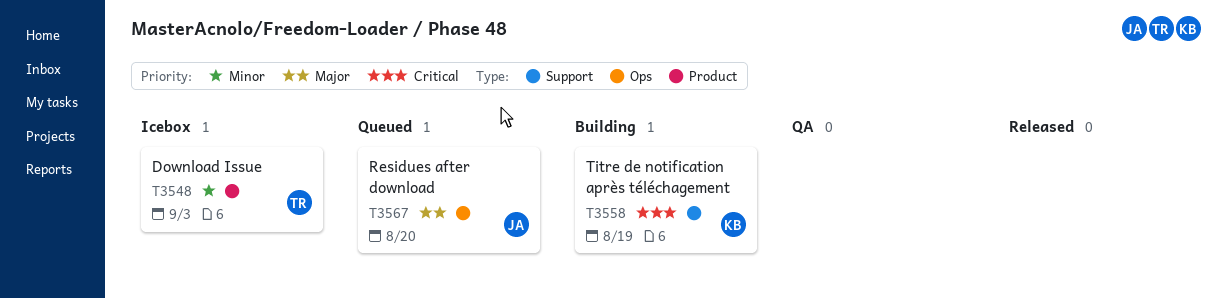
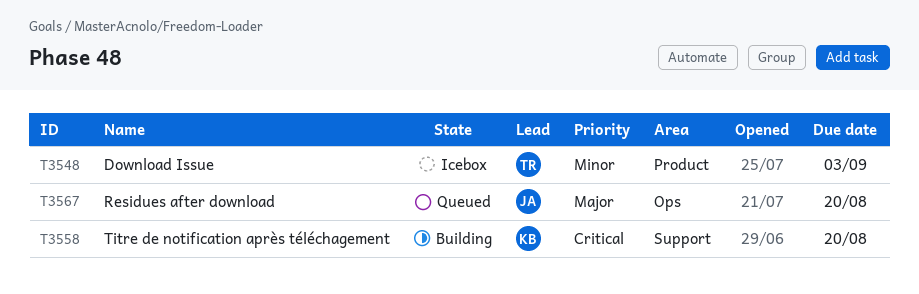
T3558, due: Aug 19 -> Aug 20

